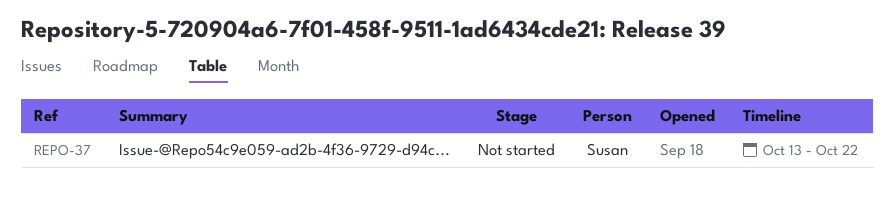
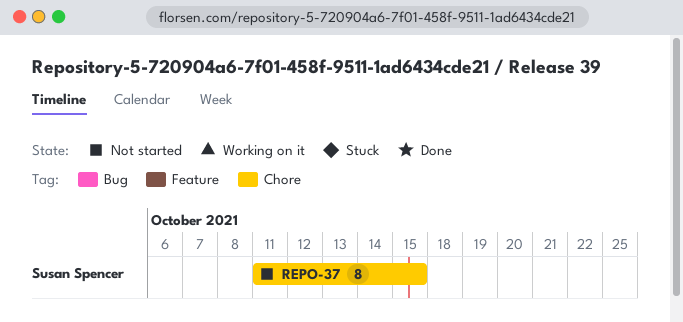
REPO-37, start: Oct 13 -> Oct 11
REPO-37, due: Oct 22 -> Oct 15

